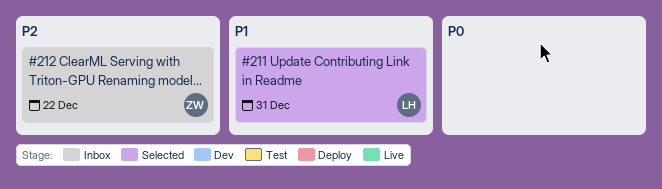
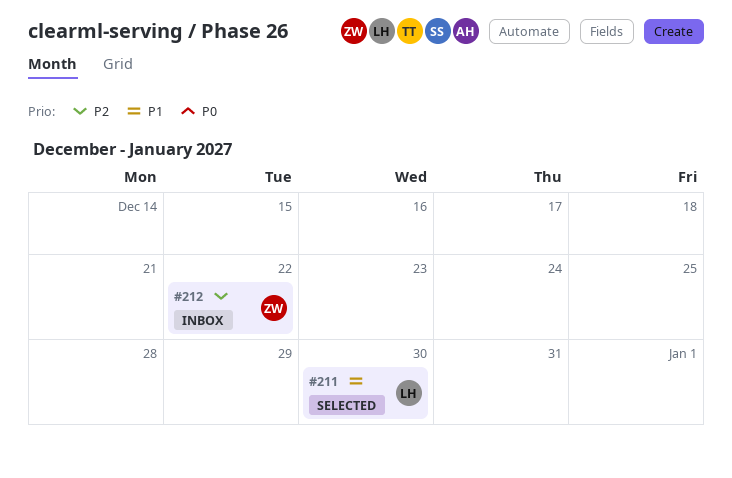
#211, due: Dec 31 -> Dec 30

